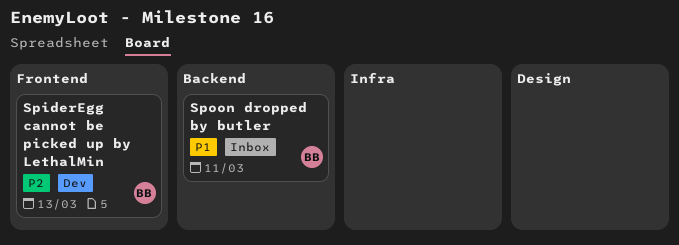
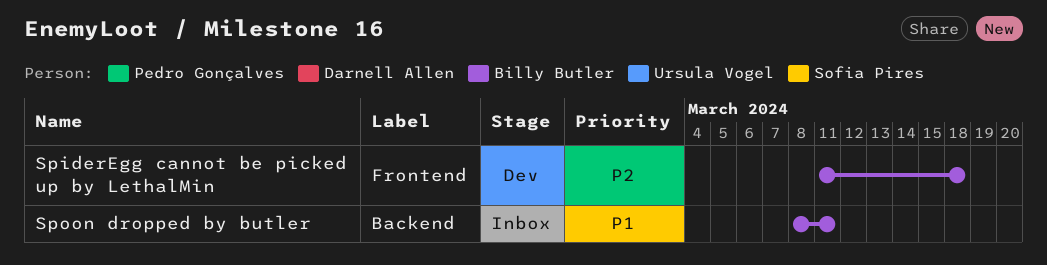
SpiderEgg cannot be picked up by LethalMin, due: Mar 13 -> Mar 18

